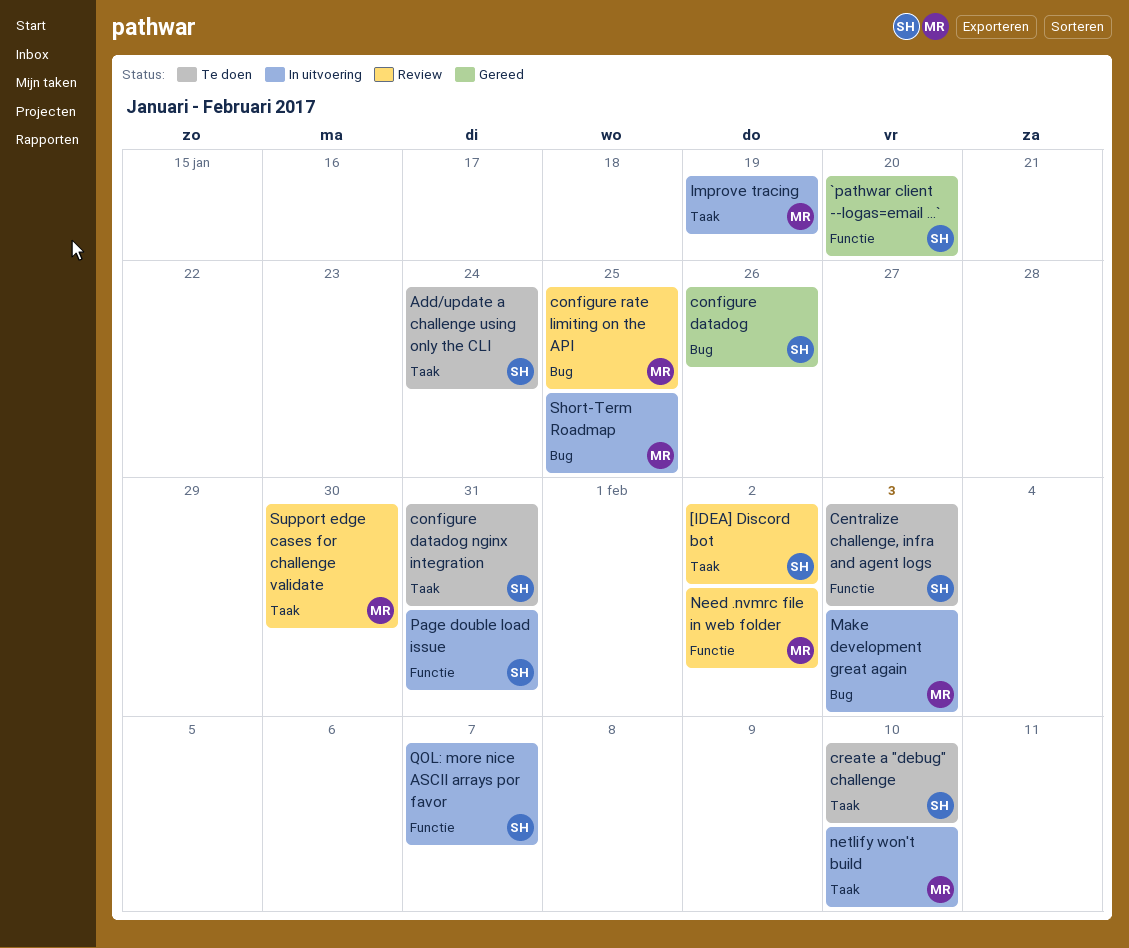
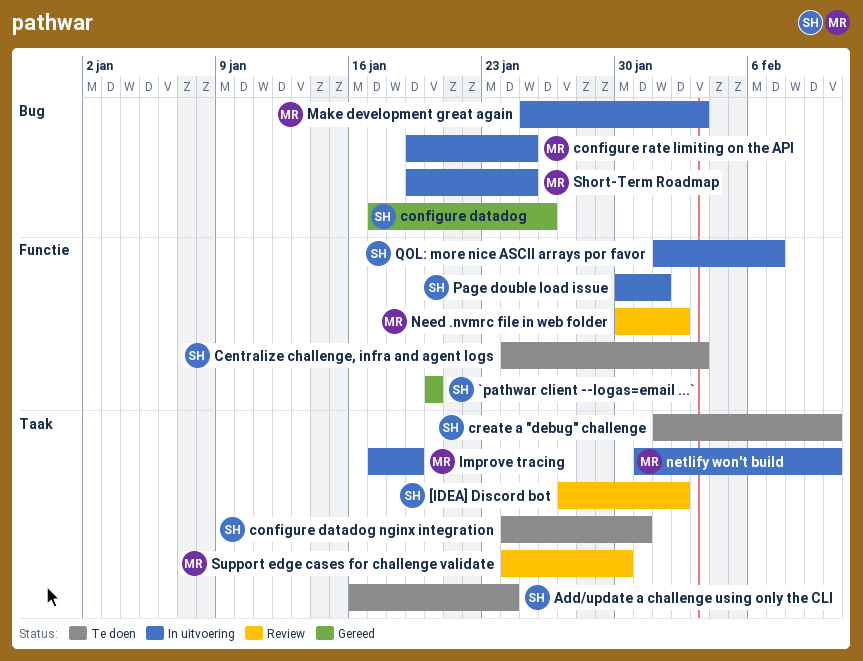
configure rate limiting on the API, status: Review -> In uitvoering
Page double load issue, due: Jan 31 -> Feb 1

